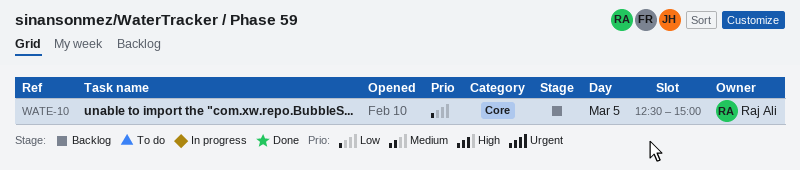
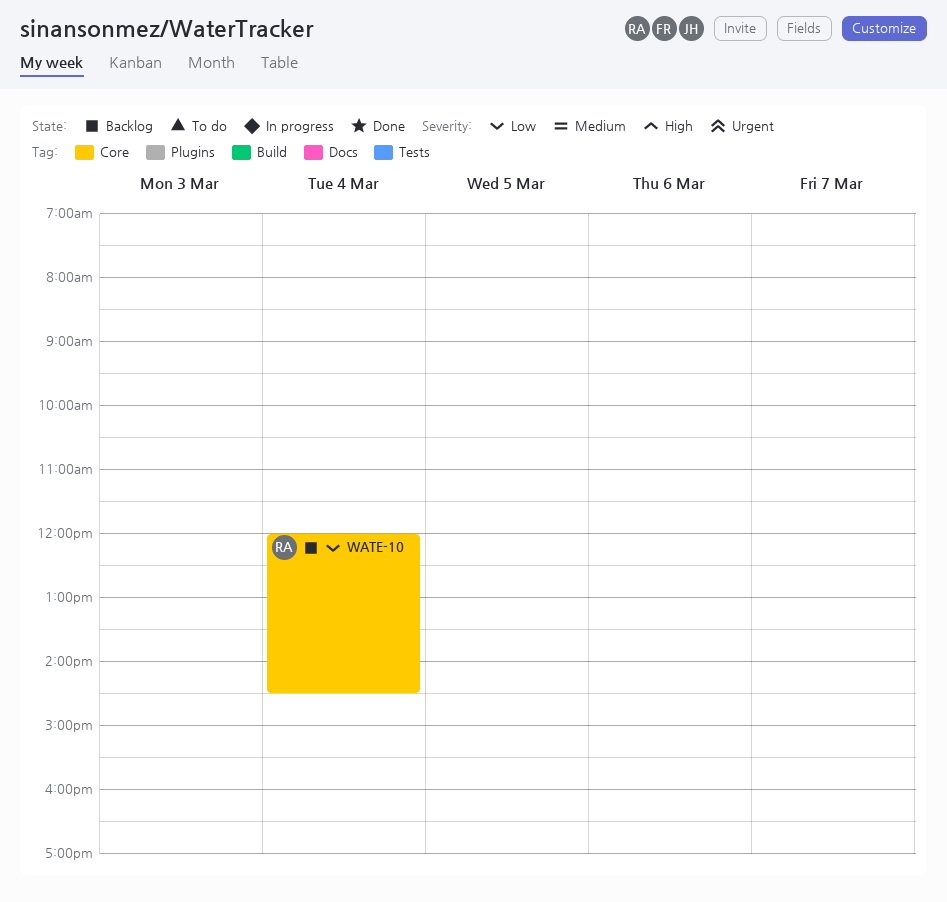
WATE-10, day: Mar 5 -> Mar 4
WATE-10, begins: 12:30 -> 12:00
WATE-10, ends: 15:00 -> 14:30

